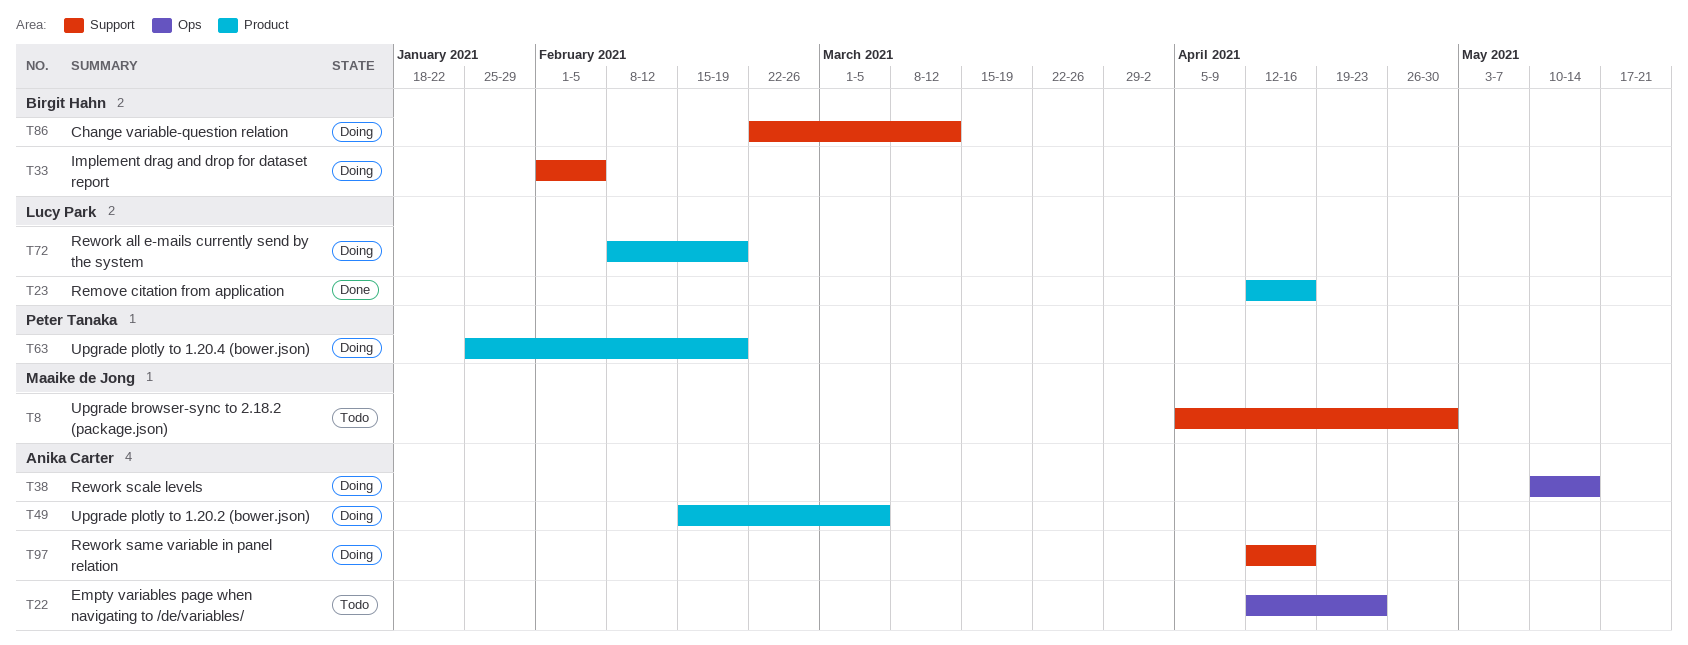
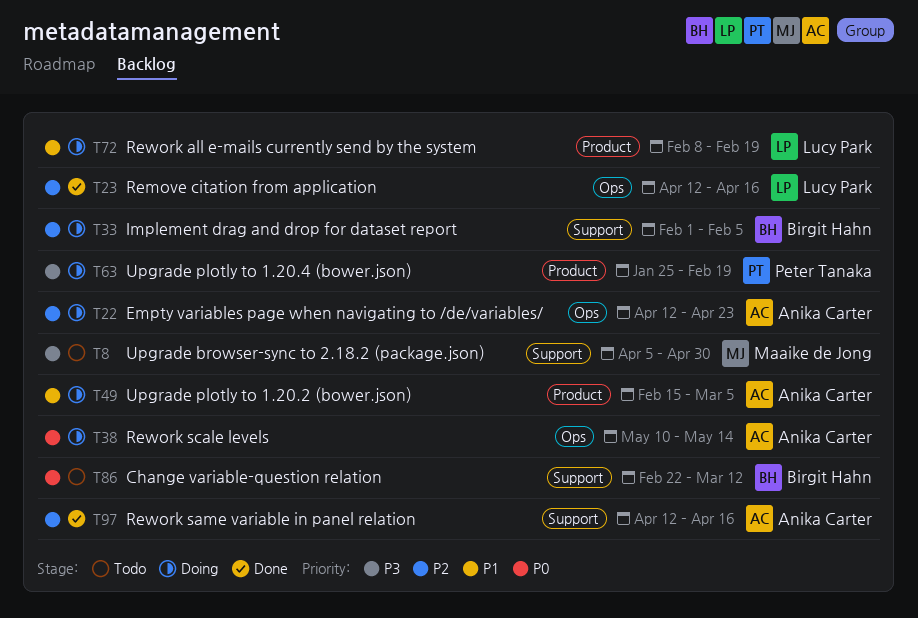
T22, status: Todo -> Doing
T23, label: Product -> Ops
T86, status: Doing -> Todo
T97, status: Doing -> Done

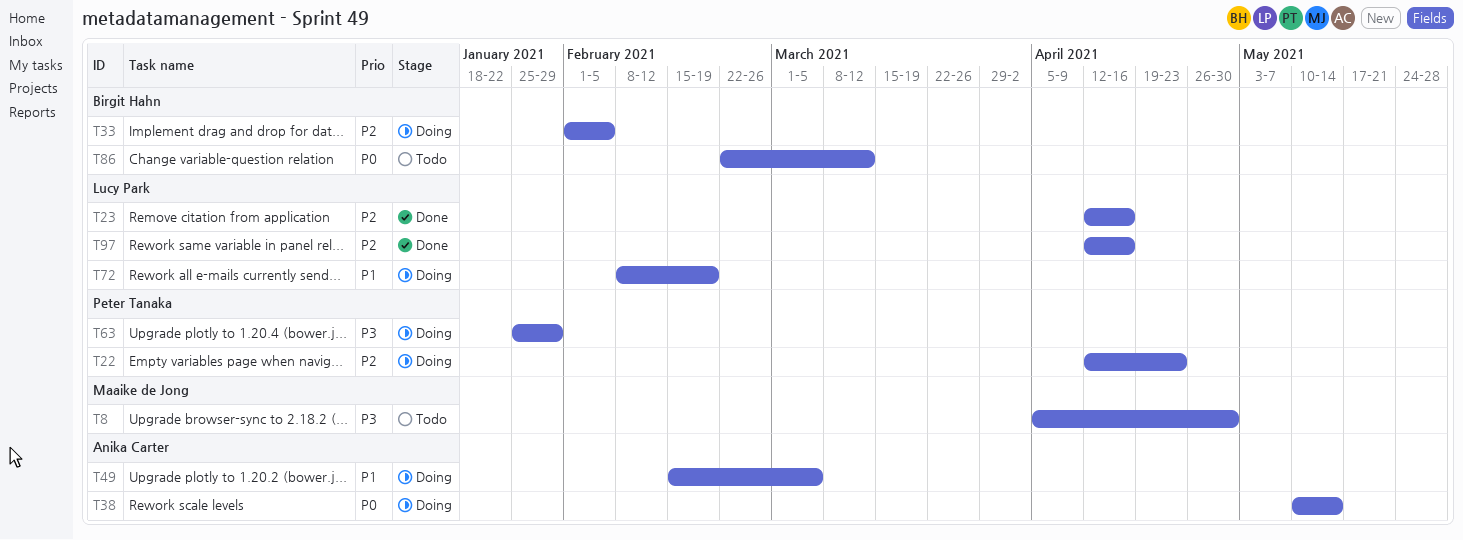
T22, owner: Anika Carter -> Peter Tanaka
T63, due: Feb 19 -> Jan 29
T97, owner: Anika Carter -> Lucy Park

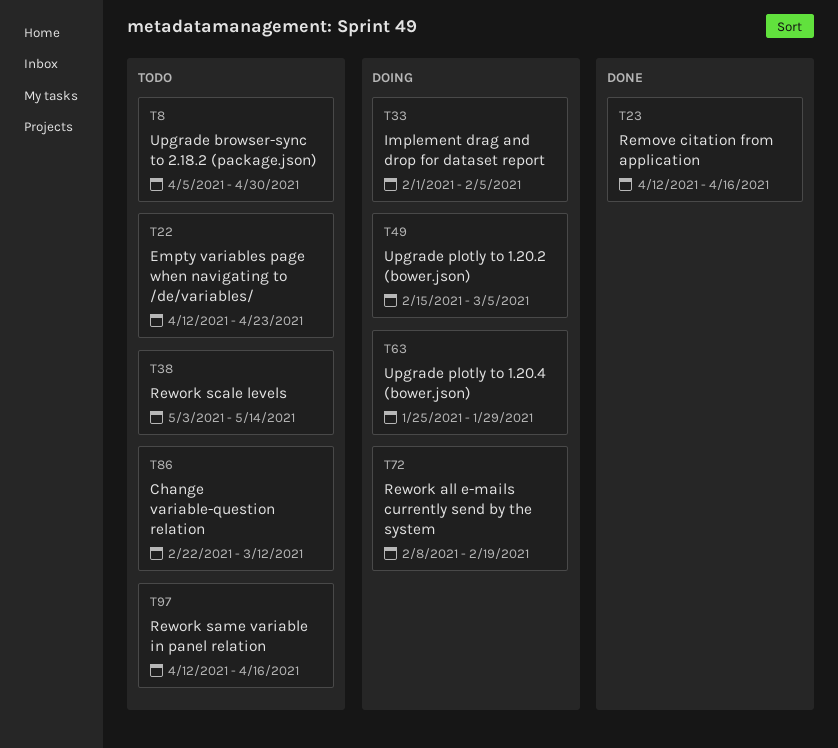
T22, status: Doing -> Todo
T38, status: Doing -> Todo
T38, start: May 10 -> May 3
T97, status: Done -> Todo

